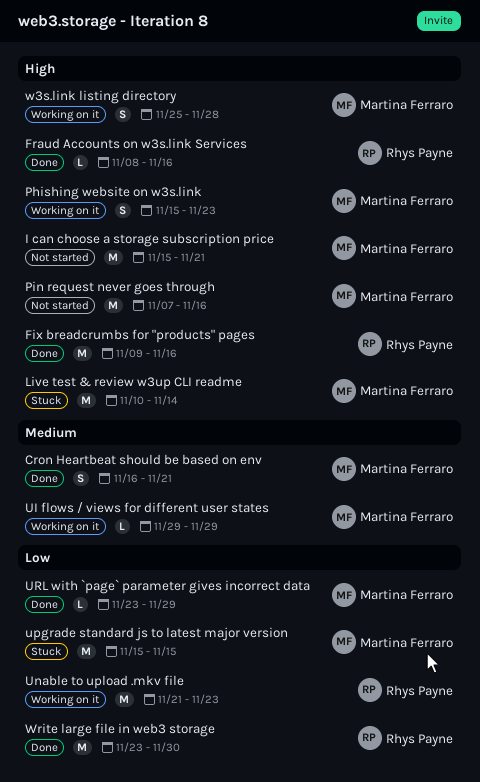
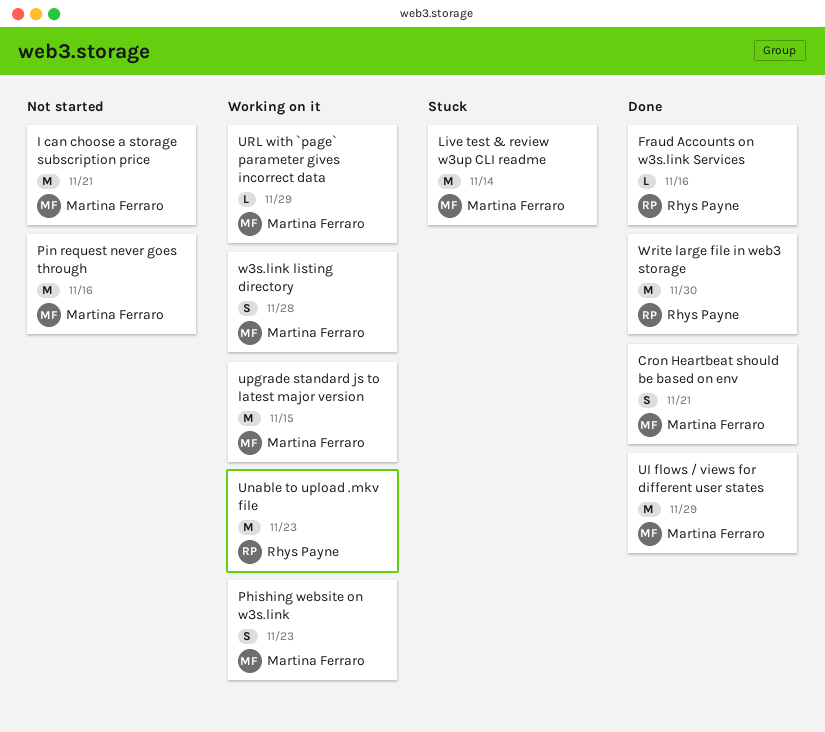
Fix breadcrumbs for "products" pages: present -> none
UI flows / views for different user states, status: Working on it -> Done
UI flows / views for different user states, estimate: L -> M
upgrade standard js to latest major version, status: Stuck -> Working on it
URL with `page` parameter gives incorrect data, status: Done -> Working on it

